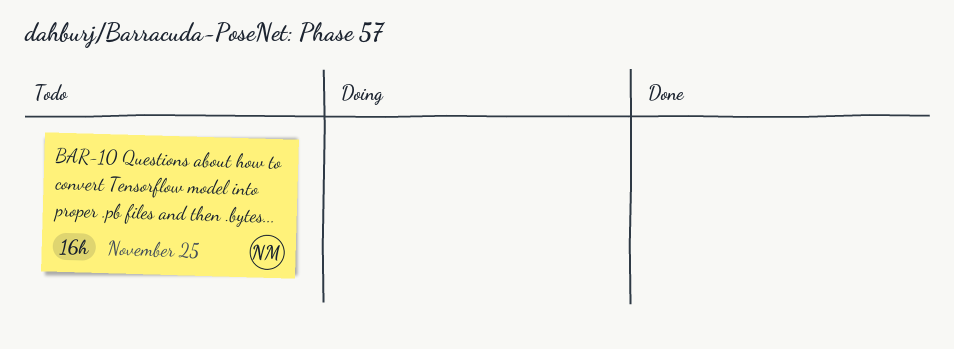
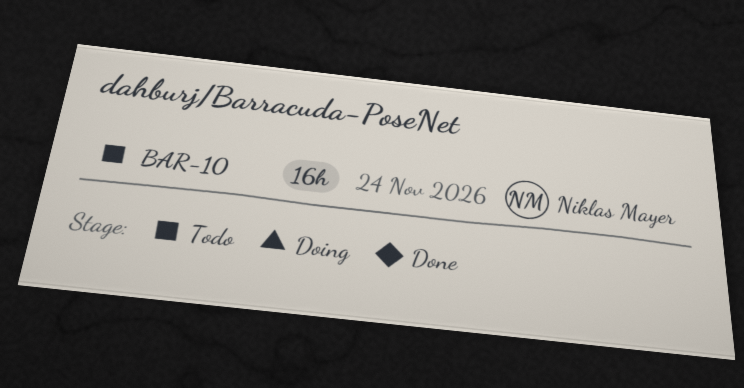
BAR-10, due: Nov 25 -> Nov 24

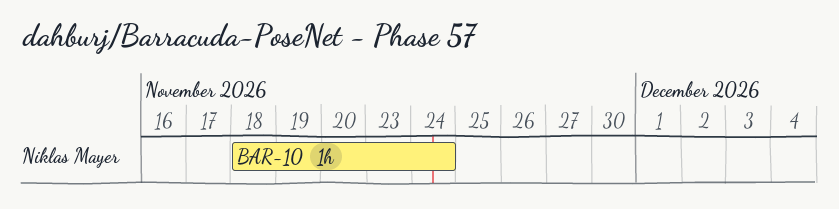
BAR-10, estimate: 16h -> 1h

